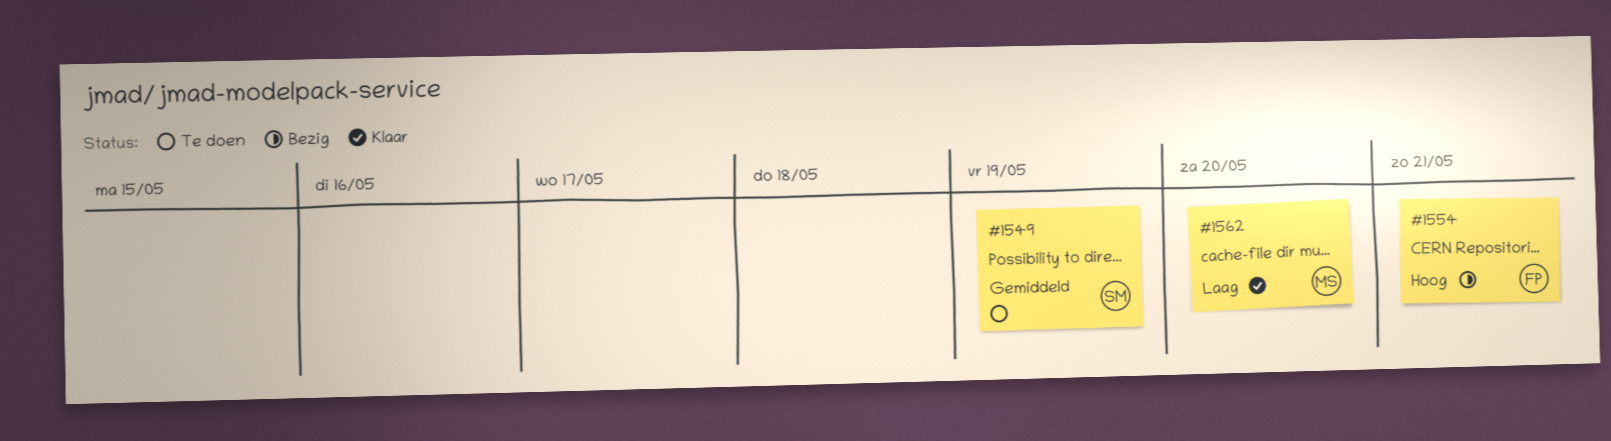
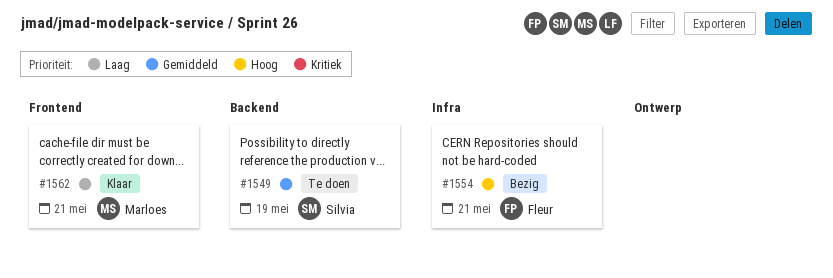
#1562, due: May 20 -> May 21

